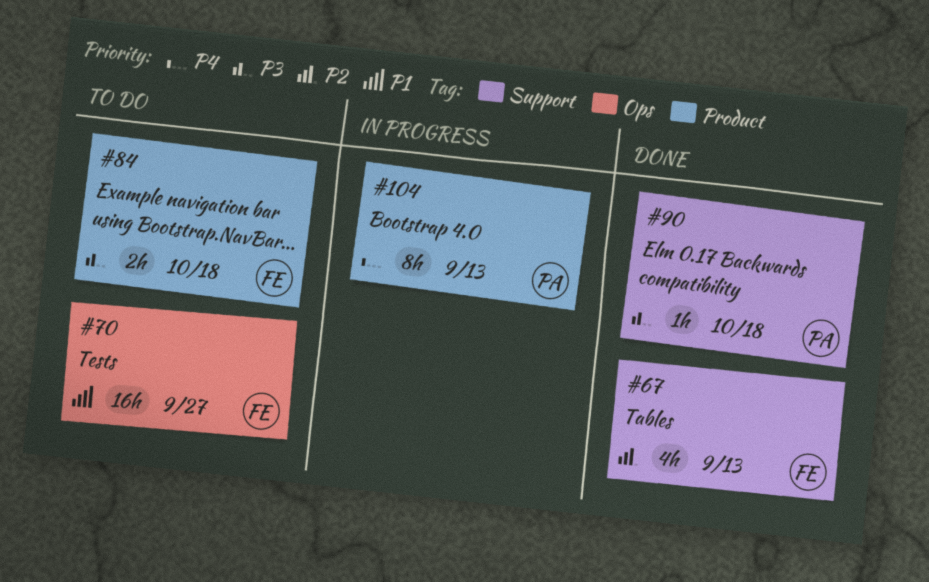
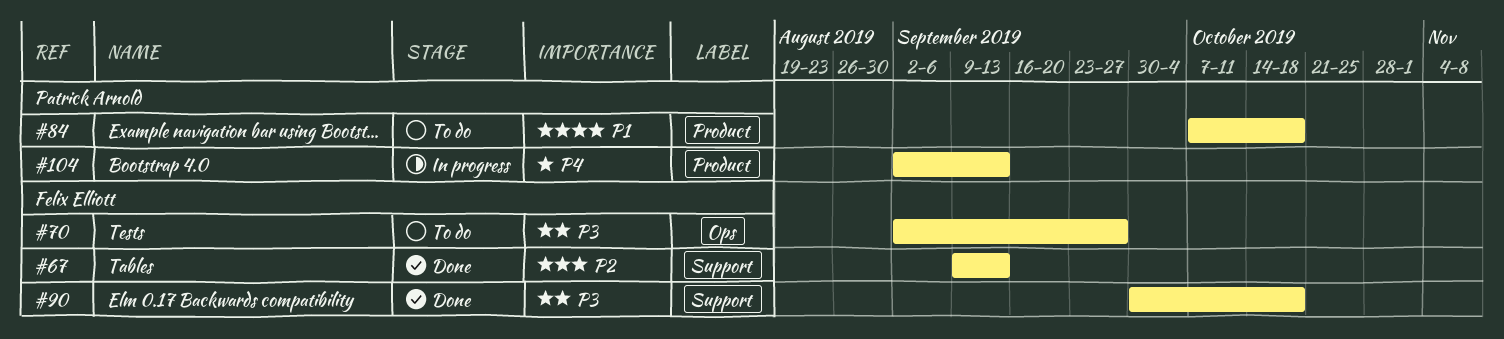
#70, priority: P1 -> P3
#84, owner: Felix Elliott -> Patrick Arnold
#84, priority: P3 -> P1
#90, owner: Patrick Arnold -> Felix Elliott

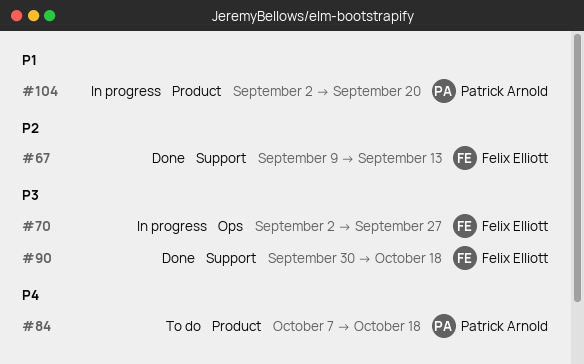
#70, status: To do -> In progress
#84, priority: P1 -> P4
#104, priority: P4 -> P1
#104, due: Sep 13 -> Sep 20

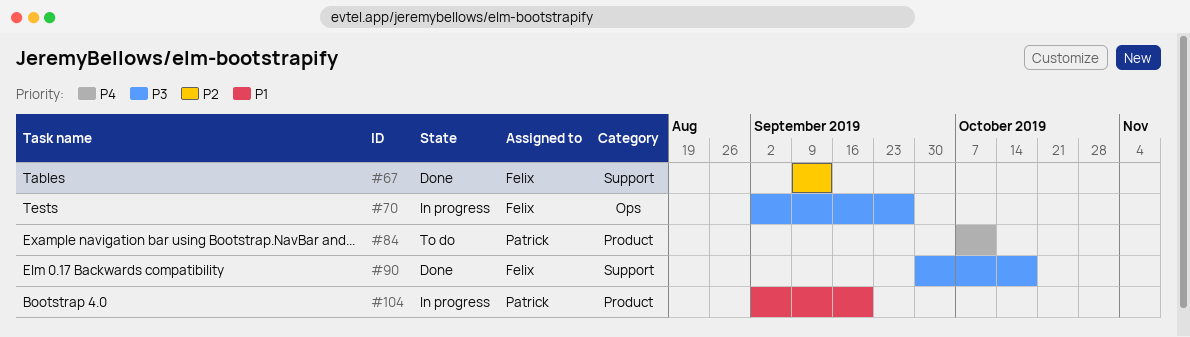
#84, due: Oct 18 -> Oct 11

